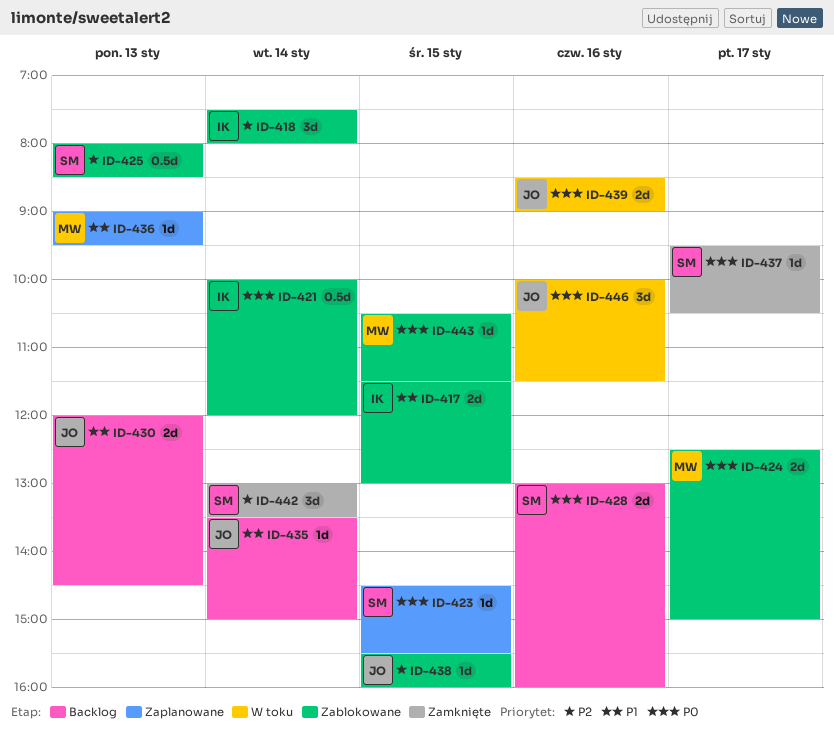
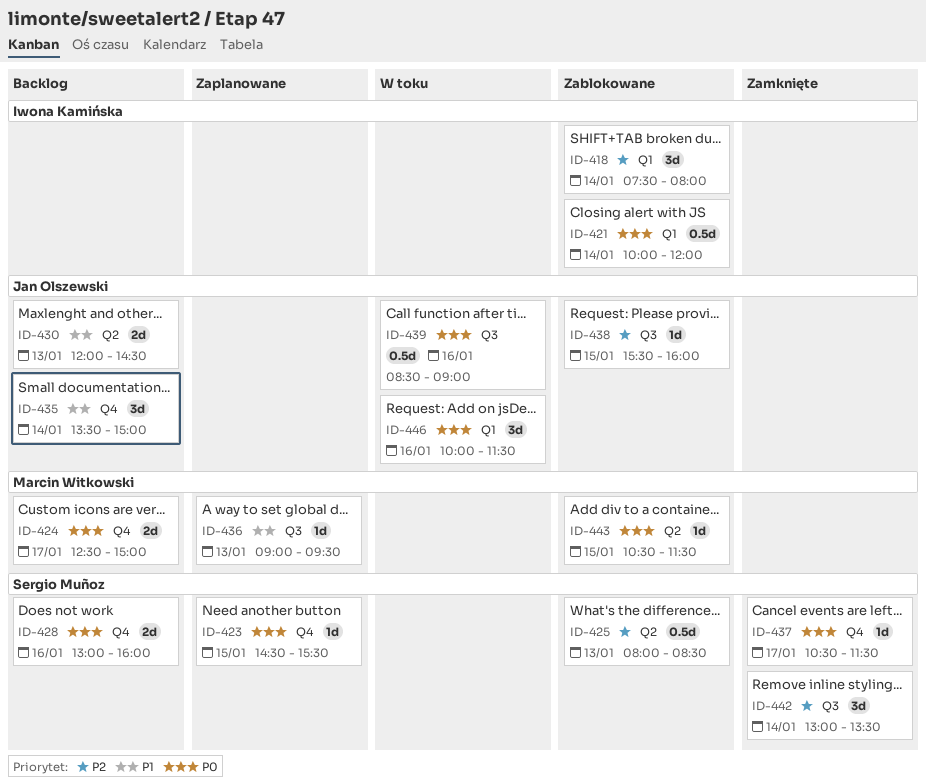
ID-417: present -> none
ID-424, status: Zablokowane -> Backlog
ID-435, estimate: 1d -> 3d
ID-437, begins: 09:30 -> 10:30
ID-437, ends: 10:30 -> 11:30
ID-439, estimate: 2d -> 0.5d

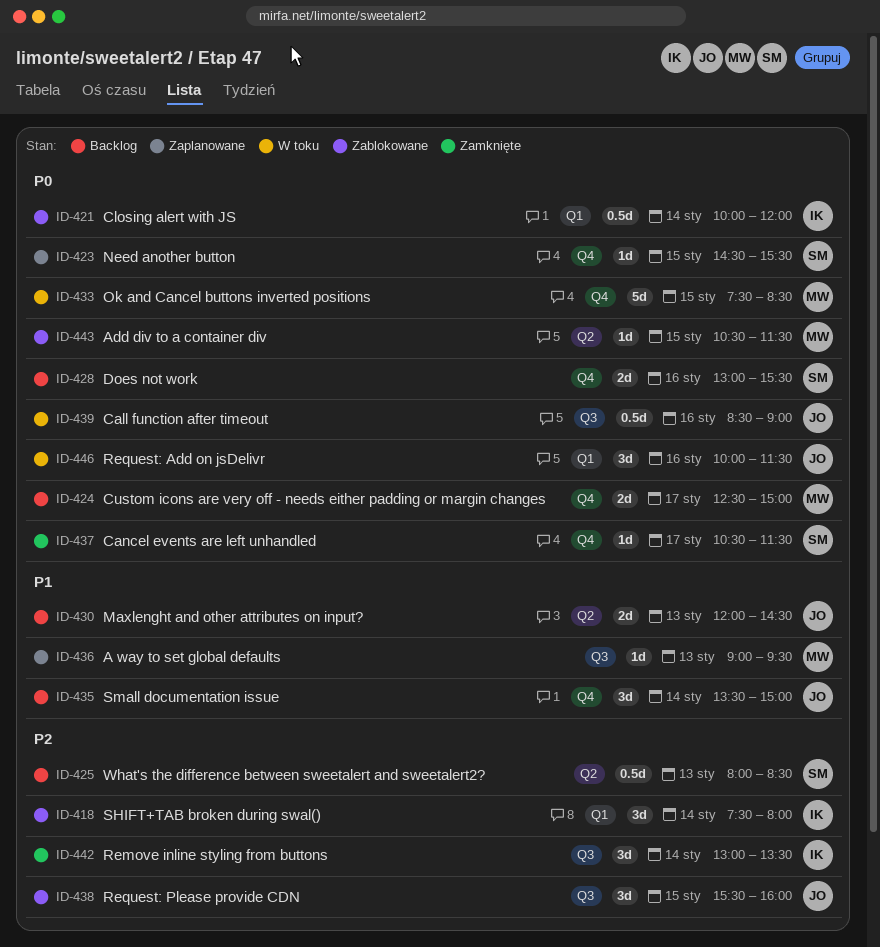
ID-425, status: Zablokowane -> Backlog
ID-428, ends: 16:00 -> 15:30
ID-433: none -> present
ID-438, estimate: 1d -> 3d
ID-442, owner: Sergio Muñoz -> Iwona Kamińska

